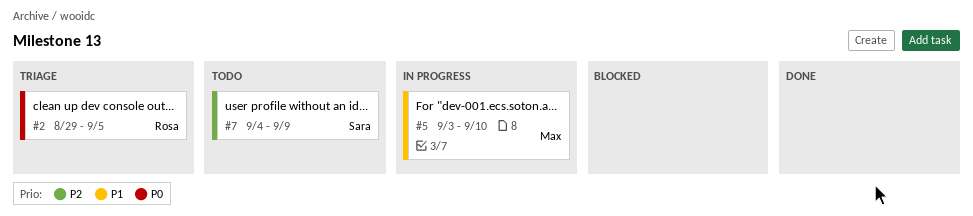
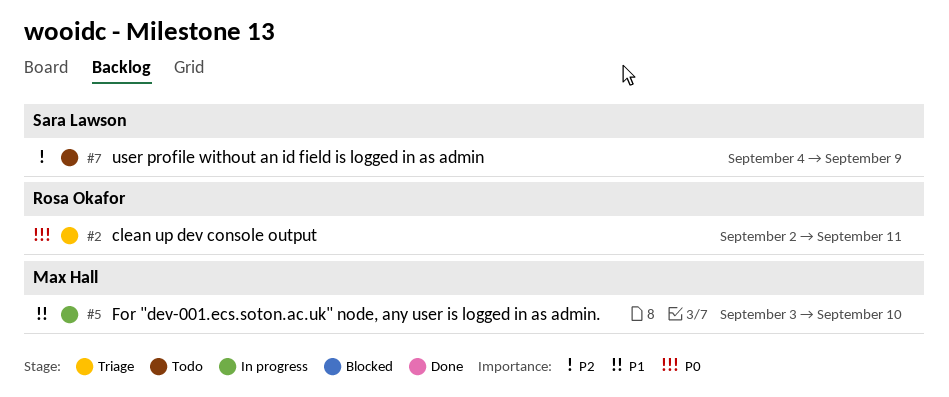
#2, start: Aug 29 -> Sep 2
#2, due: Sep 5 -> Sep 11

